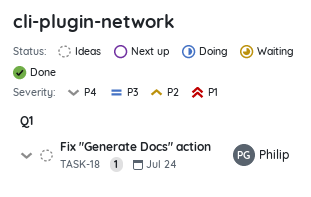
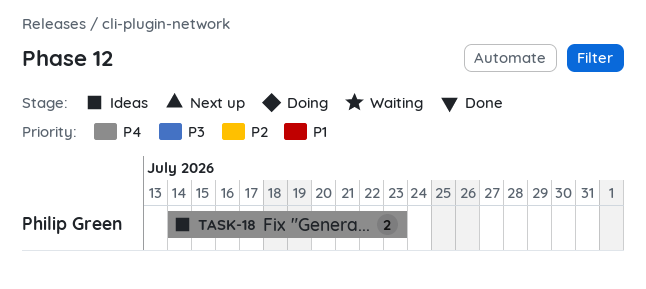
TASK-18, estimate: 1 -> 2
TASK-18, due: Jul 24 -> Jul 23

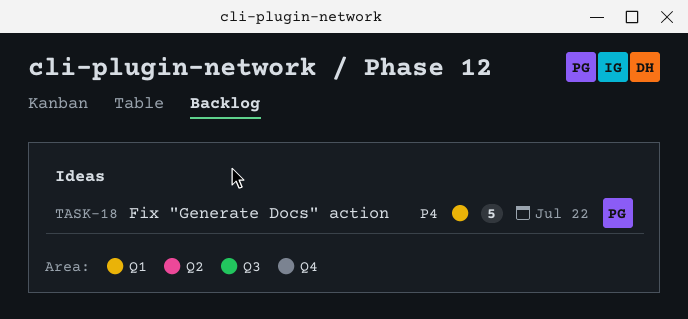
TASK-18, estimate: 2 -> 5
TASK-18, due: Jul 23 -> Jul 22

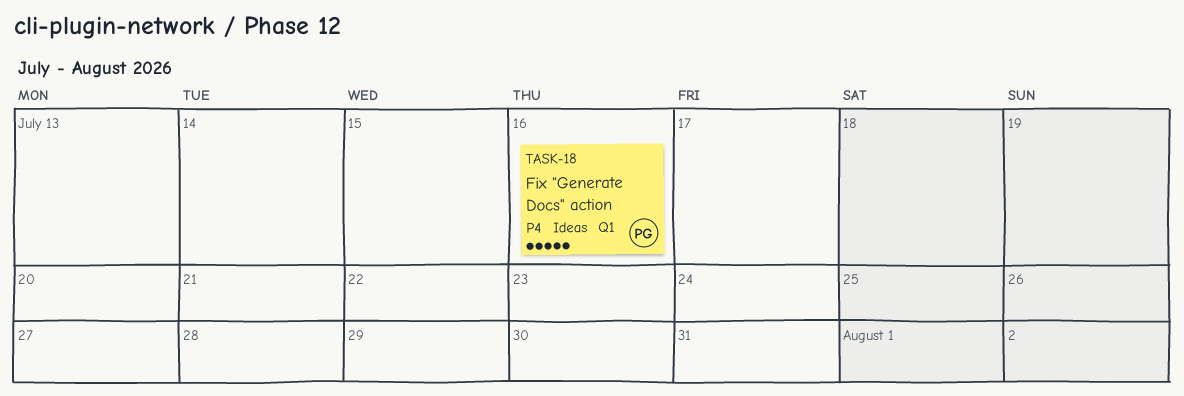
TASK-18, due: Jul 22 -> Jul 16

